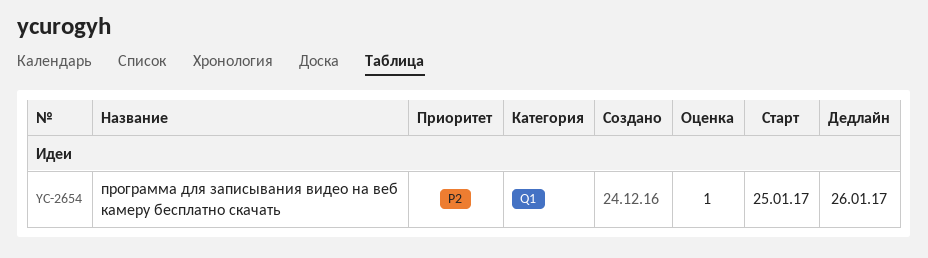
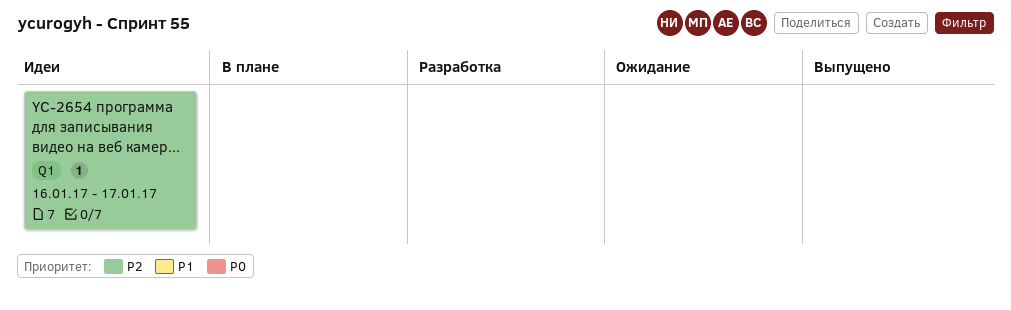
YC-2654, start: Jan 25 -> Jan 16
YC-2654, due: Jan 26 -> Jan 17

